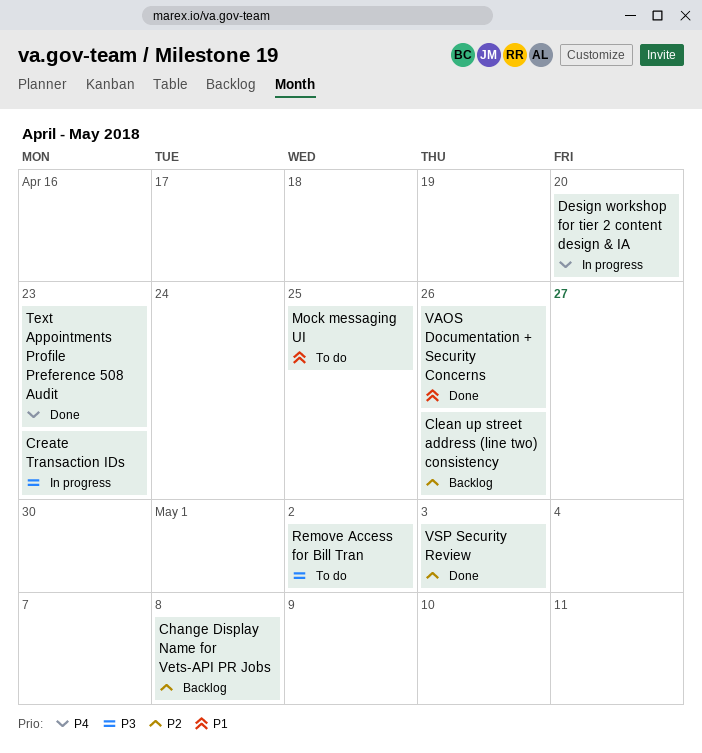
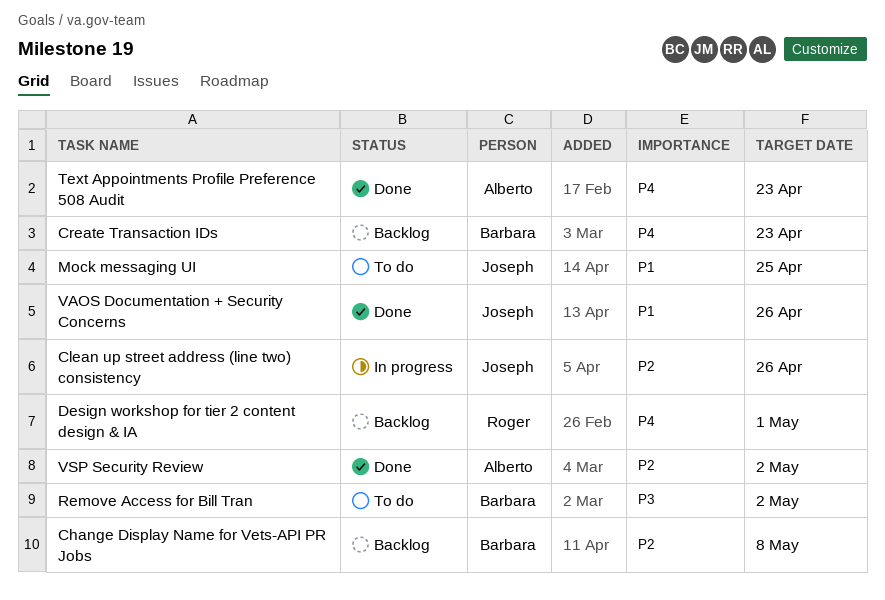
Clean up street address (line two) consistency, status: Backlog -> In progress
Create Transaction IDs, status: In progress -> Backlog
Create Transaction IDs, priority: P3 -> P4
Design workshop for tier 2 content design & IA, status: In progress -> Backlog
Design workshop for tier 2 content design & IA, due: Apr 20 -> May 1
VSP Security Review, due: May 3 -> May 2

